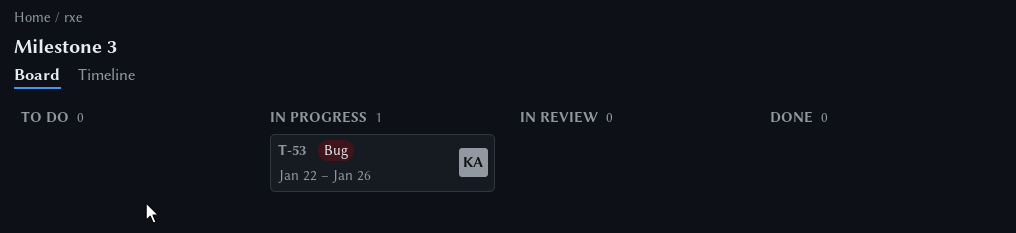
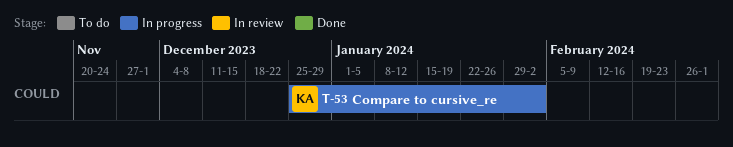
T-53, start: Jan 22 -> Dec 25
T-53, due: Jan 26 -> Feb 2

